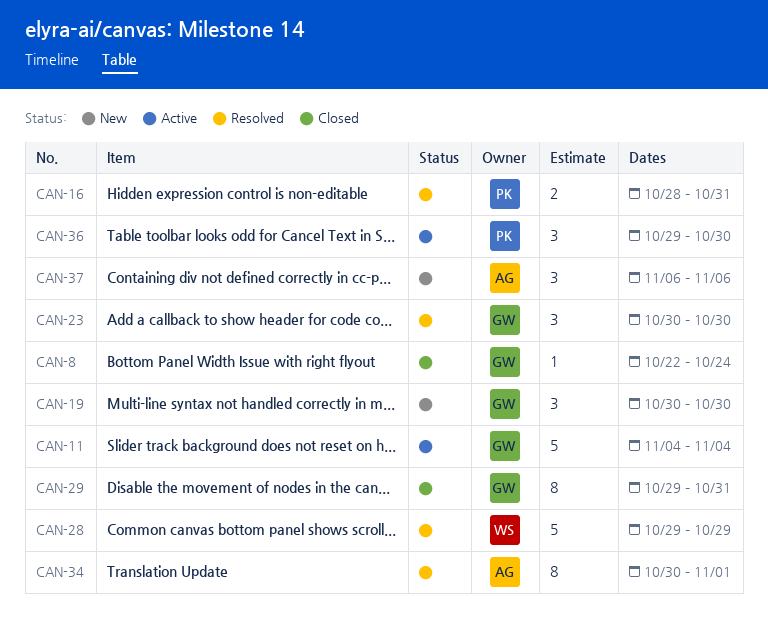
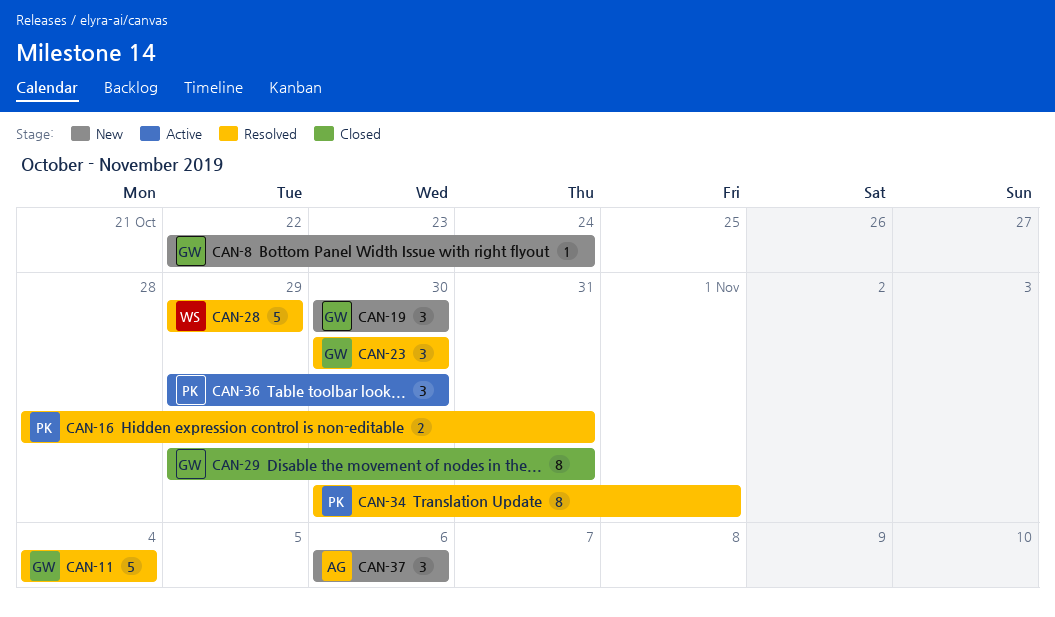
CAN-8, status: Closed -> New
CAN-11, status: Active -> Resolved
CAN-34, owner: AG -> PK

